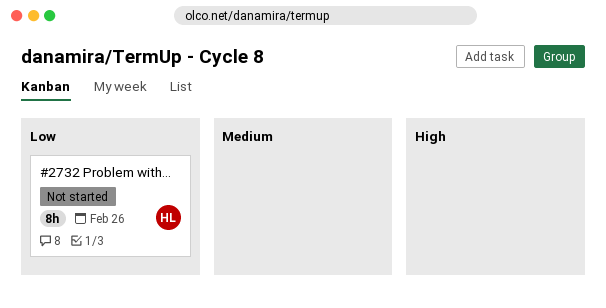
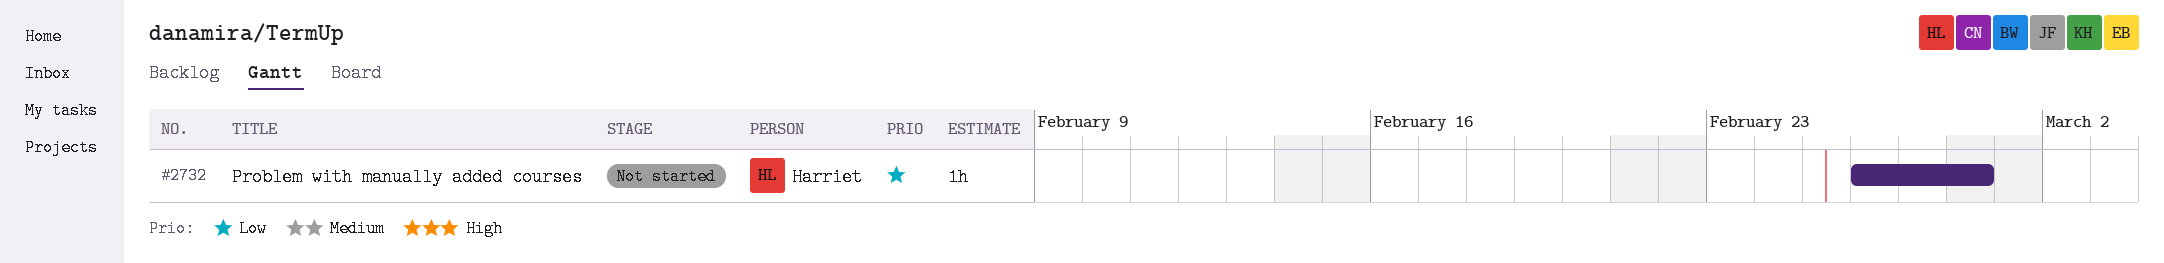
#2732, estimate: 8h -> 1h
#2732, due: Feb 26 -> Feb 28

